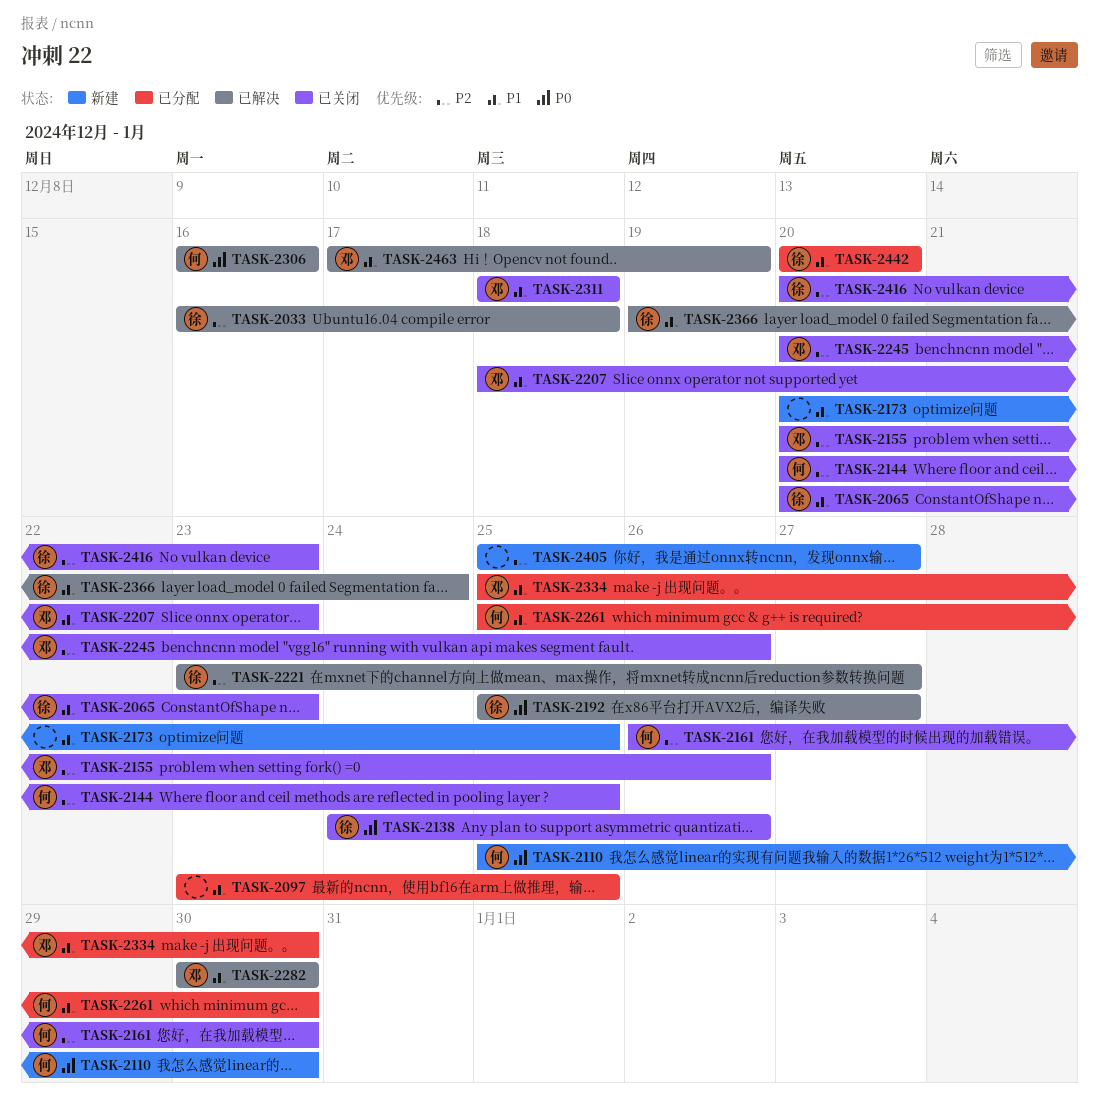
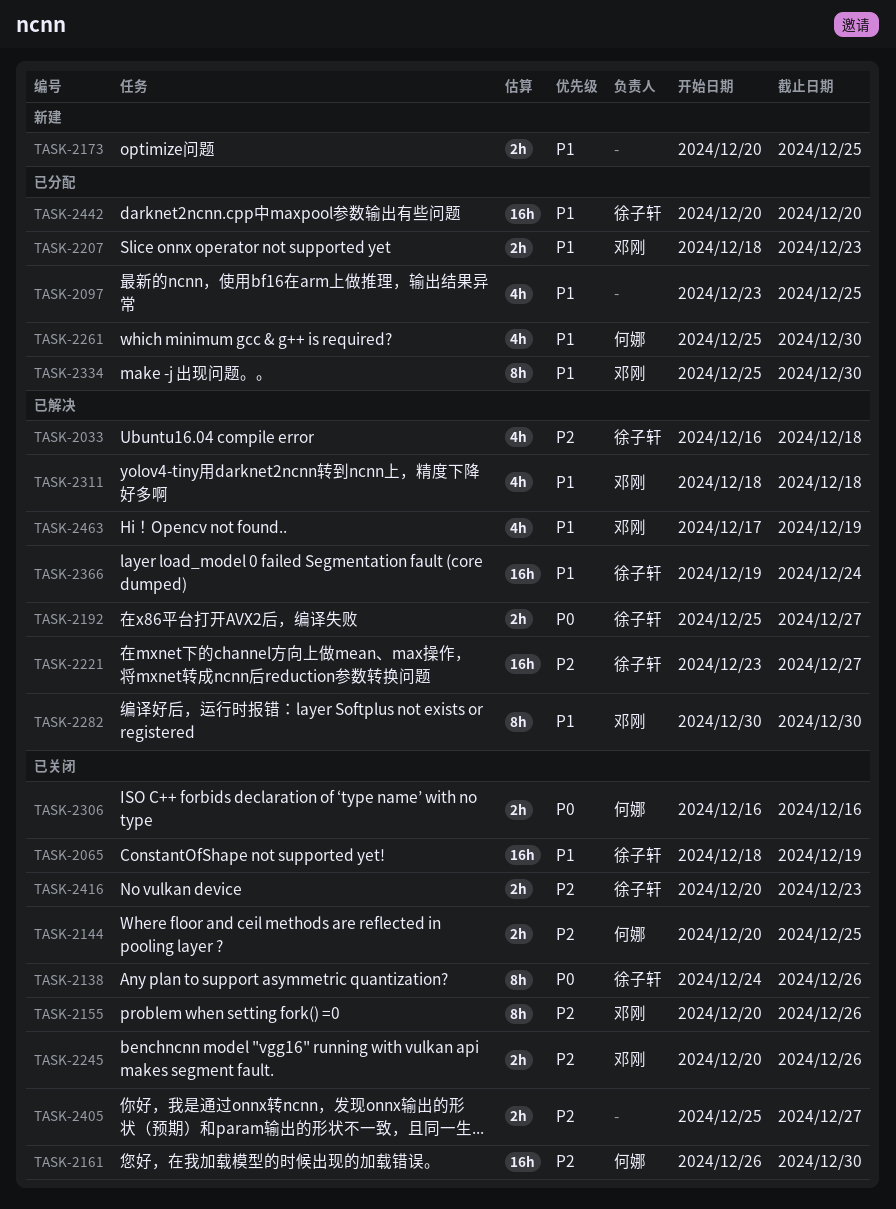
TASK-2065, start: Dec 20 -> Dec 18
TASK-2065, due: Dec 23 -> Dec 19
TASK-2110: present -> none
TASK-2207, status: 已关闭 -> 已分配
TASK-2306, status: 已解决 -> 已关闭
TASK-2311, status: 已关闭 -> 已解决
TASK-2405, status: 新建 -> 已关闭

